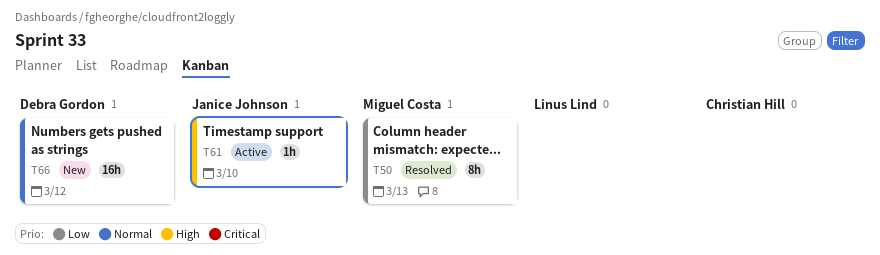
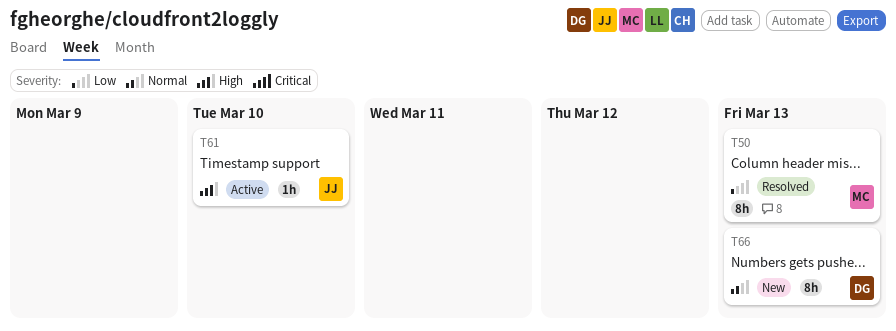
T66, estimate: 16h -> 8h
T66, due: Mar 12 -> Mar 13

